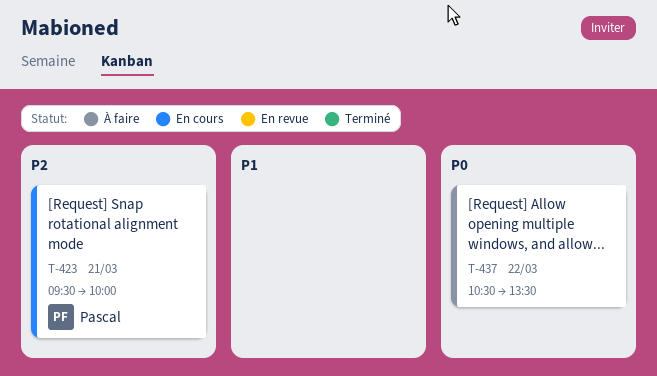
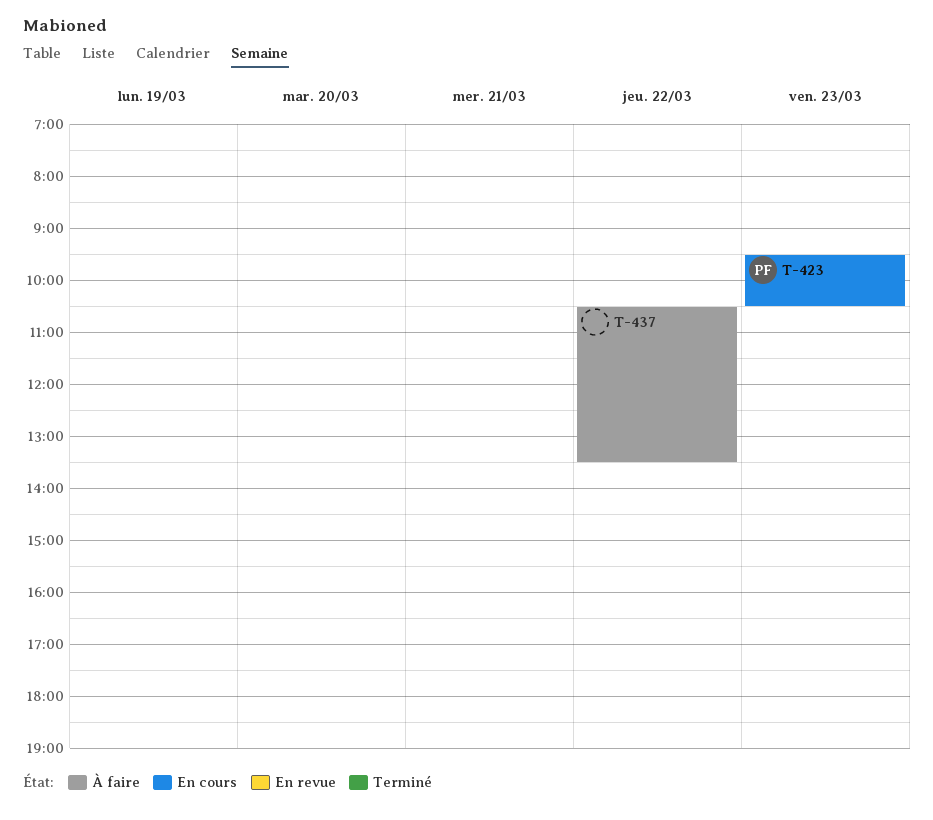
T-423, day: Mar 21 -> Mar 23
T-423, ends: 10:00 -> 10:30

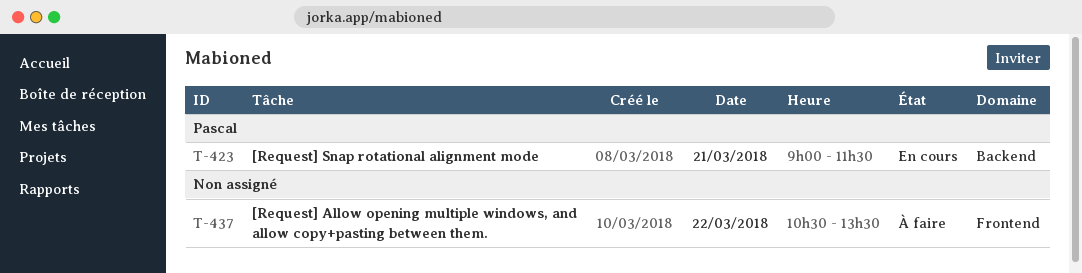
T-423, day: Mar 23 -> Mar 21
T-423, begins: 09:30 -> 09:00
T-423, ends: 10:30 -> 11:30

